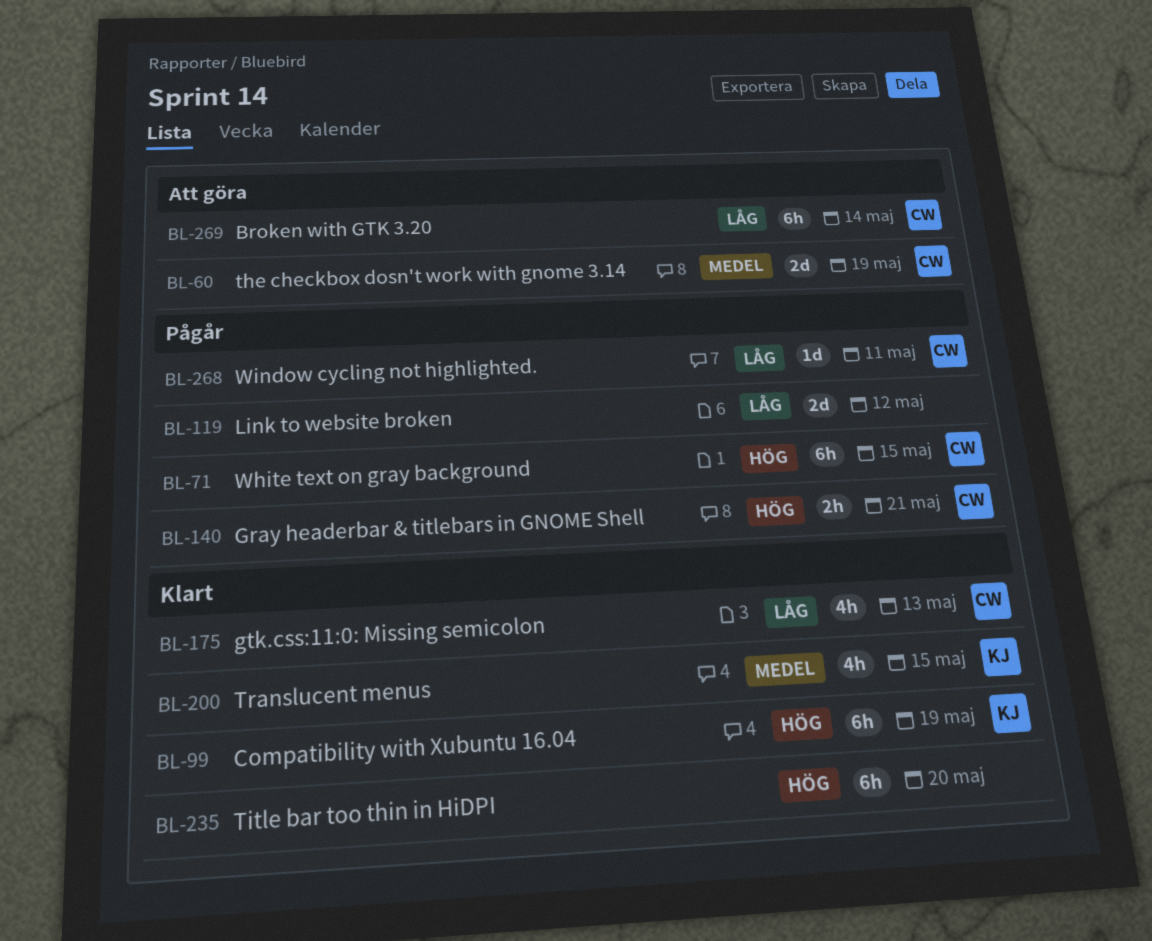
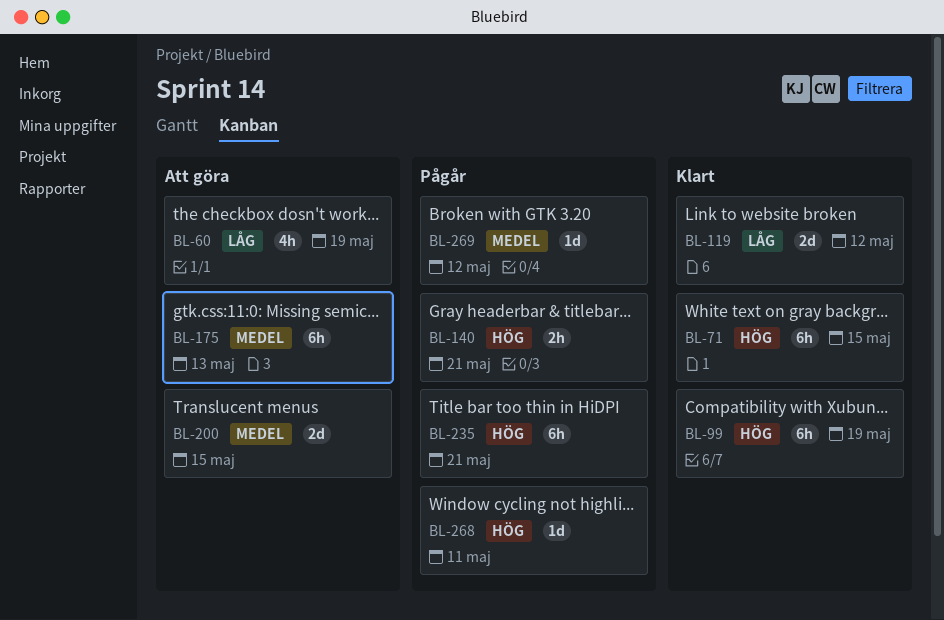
BL-60, priority: Medel -> Låg
BL-60, estimate: 2d -> 4h
BL-71, status: Pågår -> Klart
BL-119, status: Pågår -> Klart
BL-175, status: Klart -> Att göra
BL-175, priority: Låg -> Medel
BL-175, estimate: 4h -> 6h
BL-200, status: Klart -> Att göra
BL-200, estimate: 4h -> 2d
BL-235, status: Klart -> Pågår
BL-235, due: May 20 -> May 21
BL-268, priority: Låg -> Hög
BL-269, status: Att göra -> Pågår
BL-269, priority: Låg -> Medel
BL-269, estimate: 6h -> 1d
BL-269, due: May 14 -> May 12

